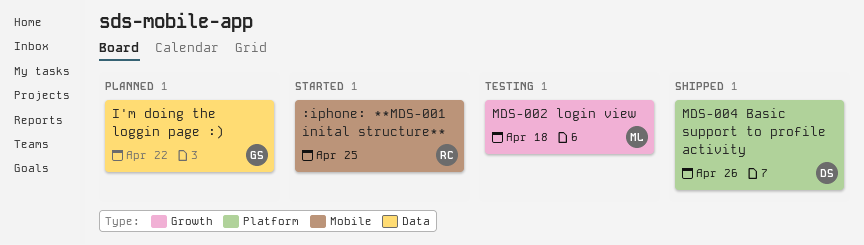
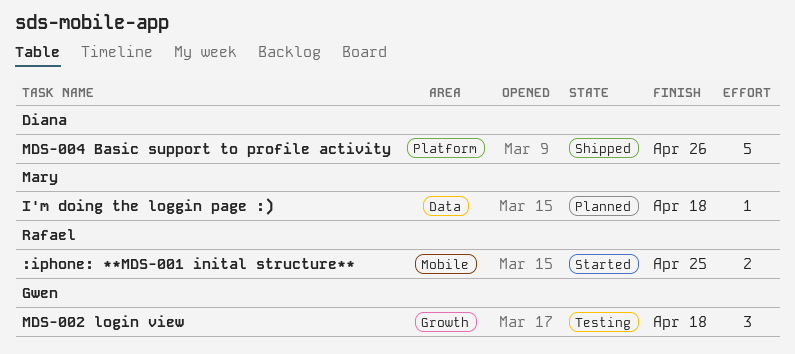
I'm doing the loggin page :), owner: Gwen -> Mary
I'm doing the loggin page :), due: Apr 22 -> Apr 18
MDS-002 login view, owner: Mary -> Gwen

